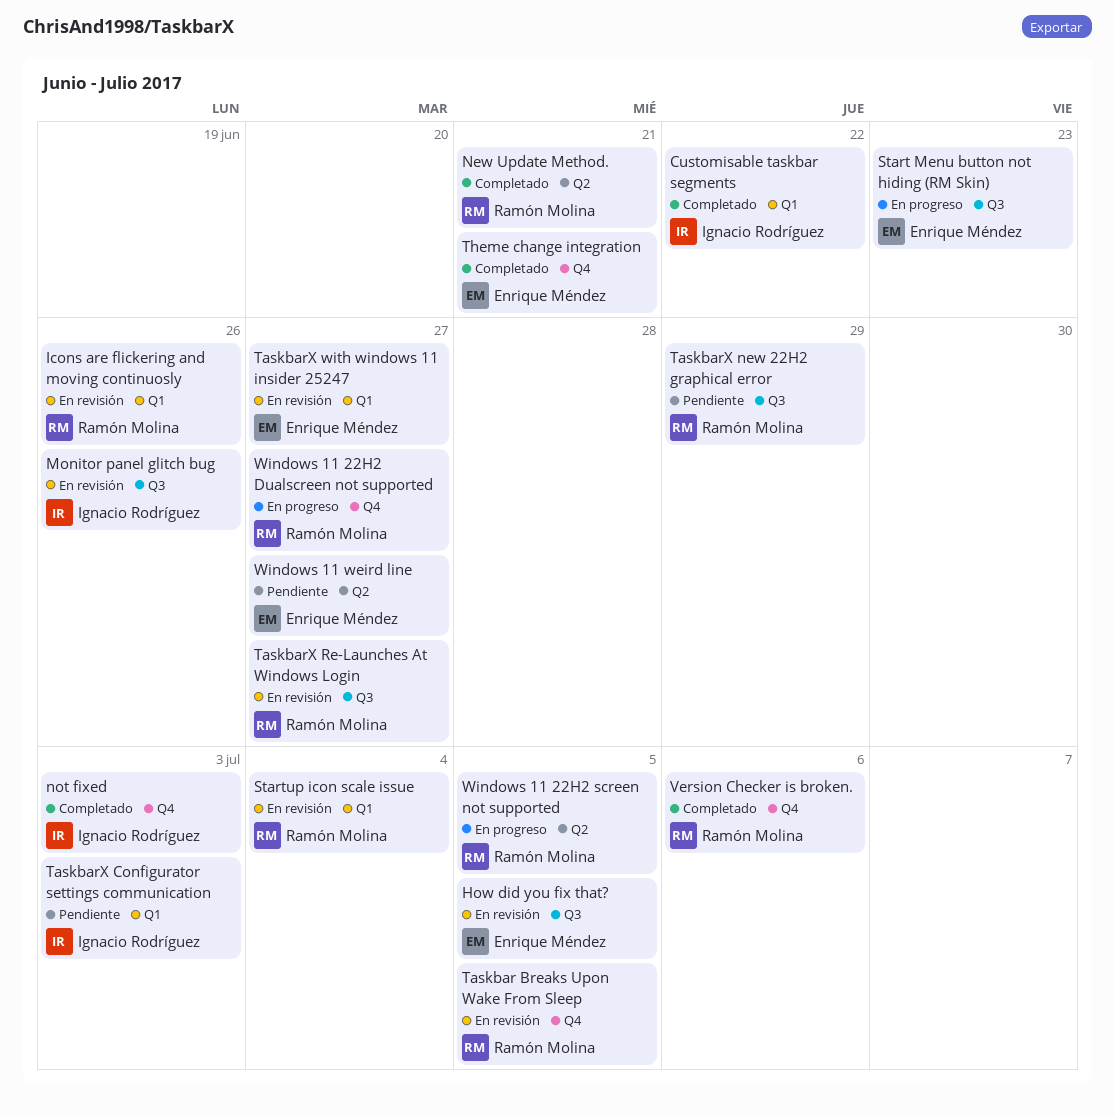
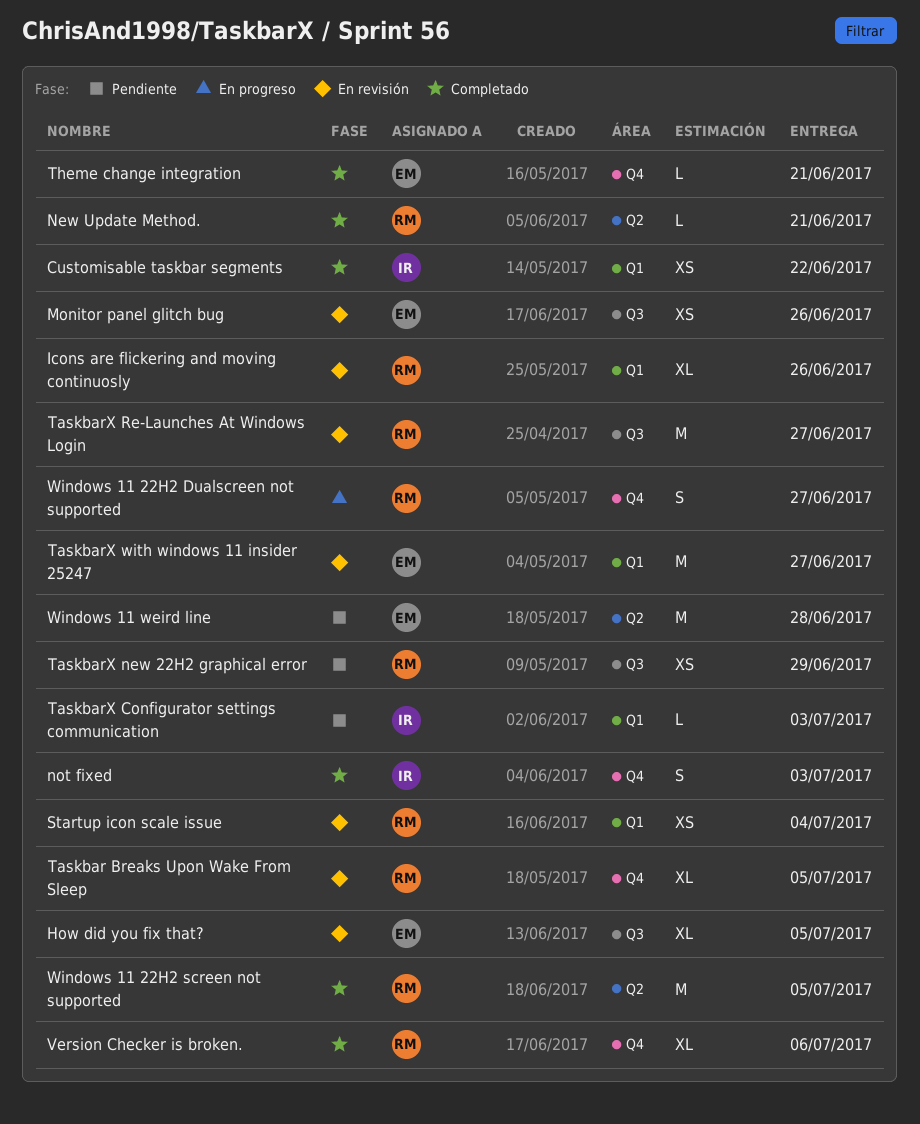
Monitor panel glitch bug, owner: Ignacio Rodríguez -> Enrique Méndez
Start Menu button not hiding (RM Skin): present -> none
Windows 11 22H2 screen not supported, status: En progreso -> Completado
Windows 11 weird line, due: Jun 27 -> Jun 28

